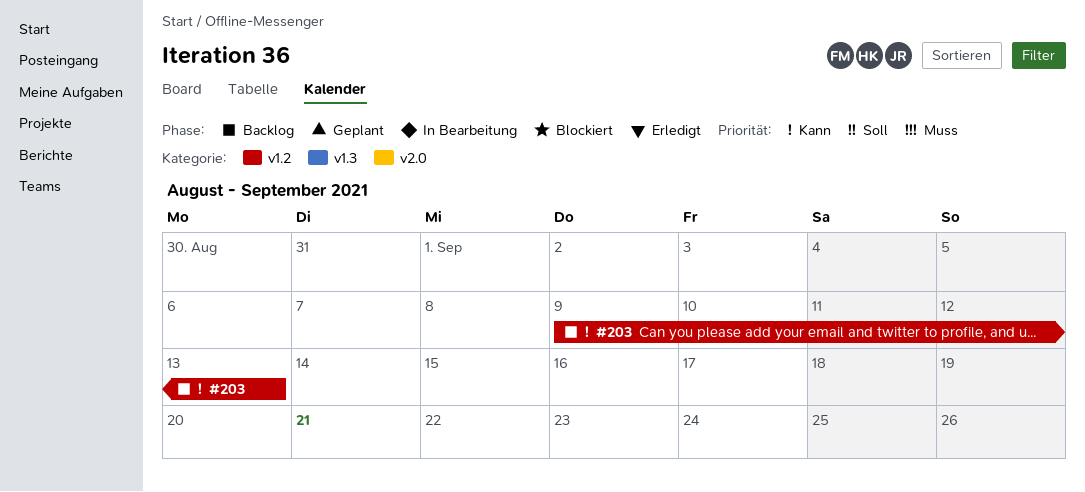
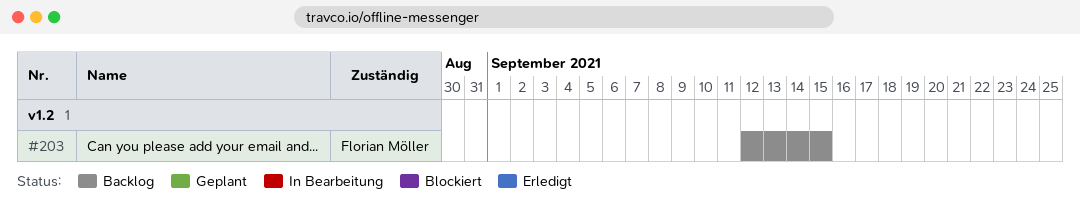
#203, start: Sep 9 -> Sep 12
#203, due: Sep 13 -> Sep 15

